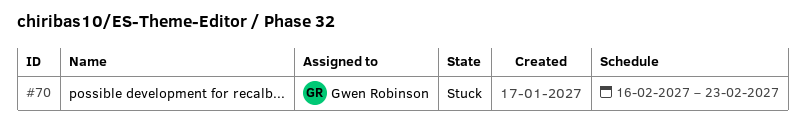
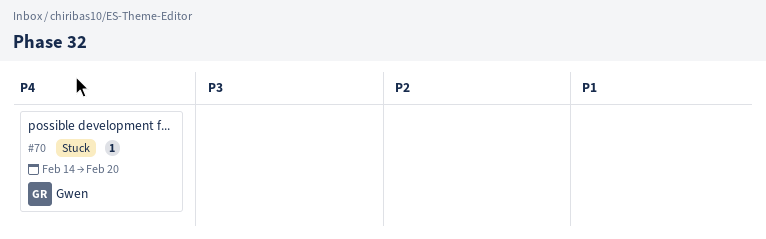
#70, start: Feb 16 -> Feb 14
#70, due: Feb 23 -> Feb 20

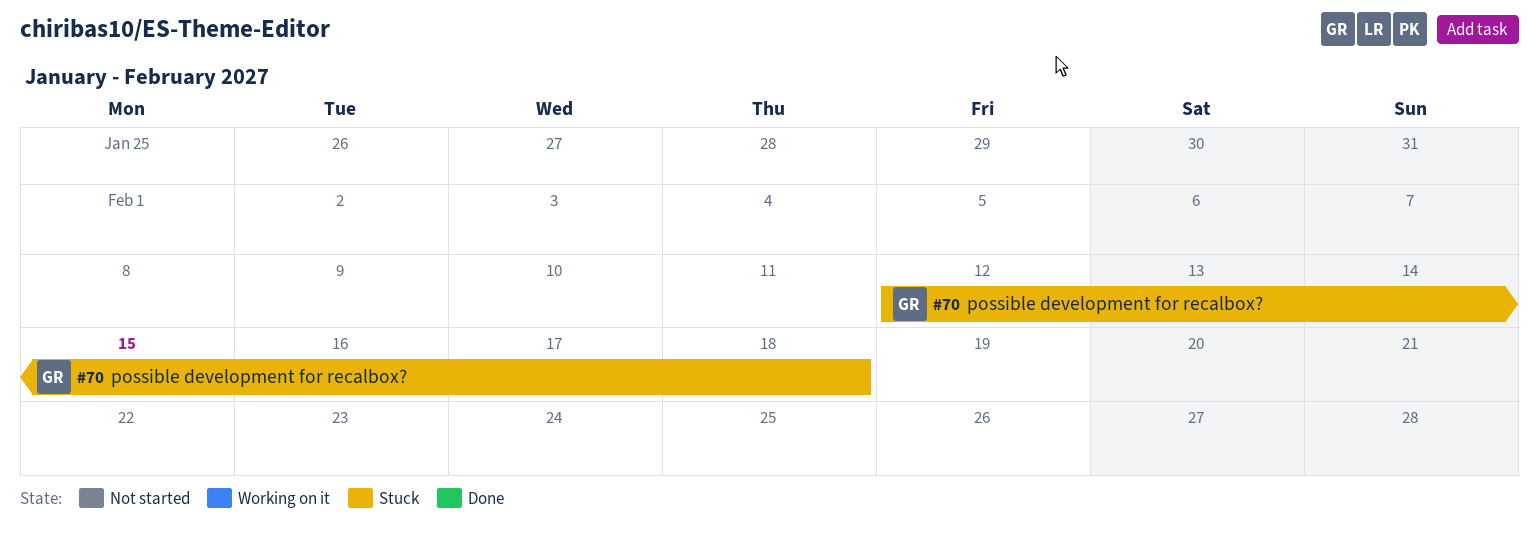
#70, start: Feb 14 -> Feb 12
#70, due: Feb 20 -> Feb 18

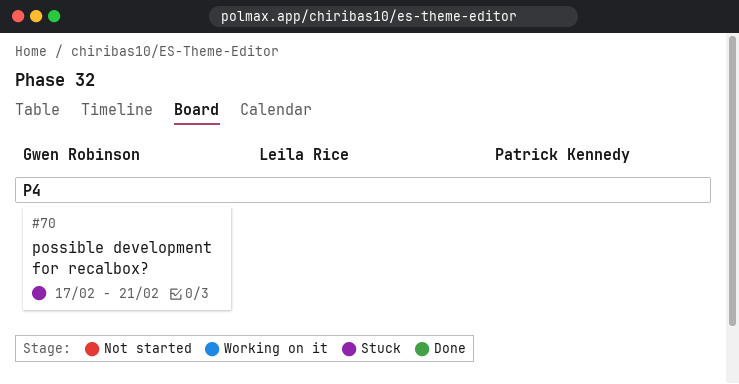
#70, start: Feb 12 -> Feb 17
#70, due: Feb 18 -> Feb 21

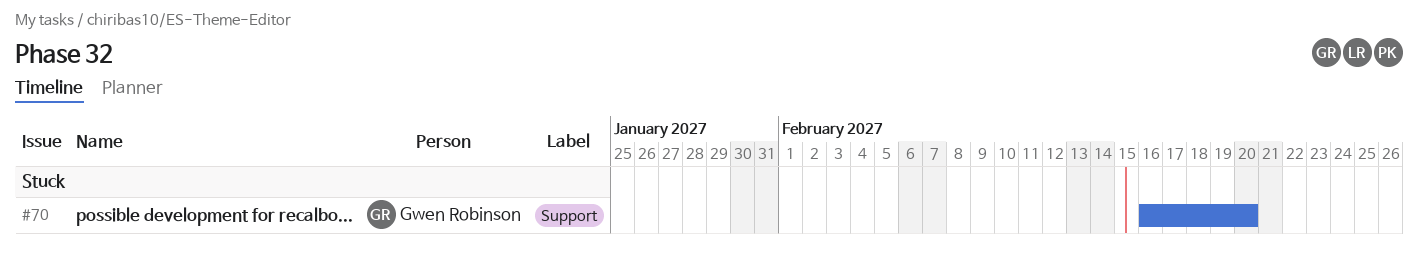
#70, start: Feb 17 -> Feb 16
#70, due: Feb 21 -> Feb 20

